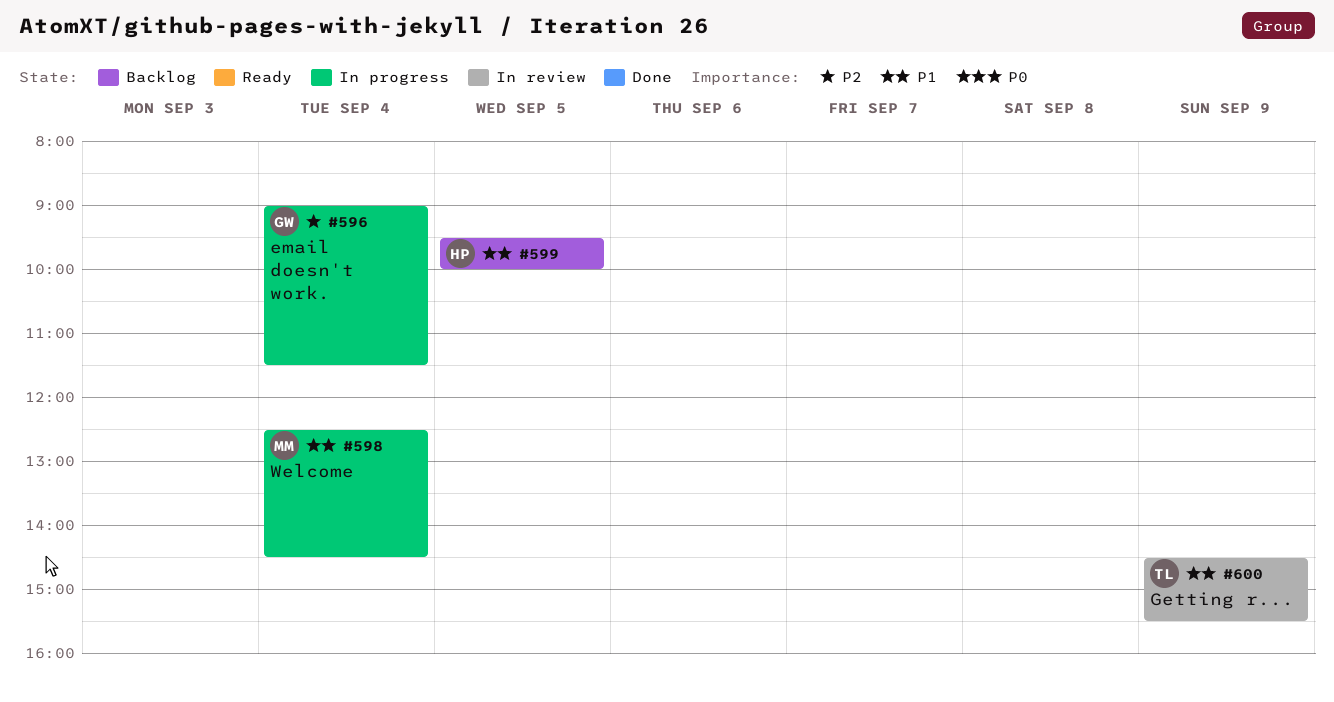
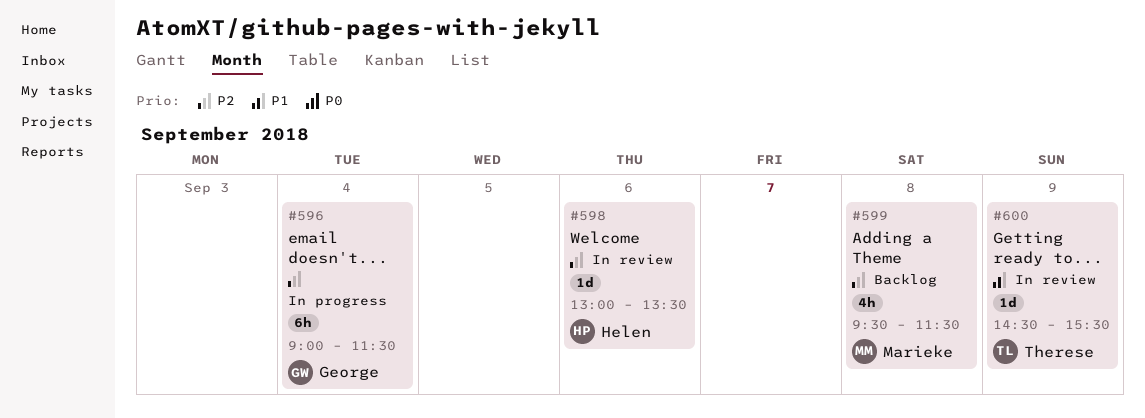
#598, status: In progress -> In review
#598, owner: Marieke -> Helen
#598, priority: P1 -> P2
#598, day: Sep 4 -> Sep 6
#598, begins: 12:30 -> 13:00
#598, ends: 14:30 -> 13:30
#599, owner: Helen -> Marieke
#599, priority: P1 -> P2
#599, day: Sep 5 -> Sep 8
#599, ends: 10:00 -> 11:30

